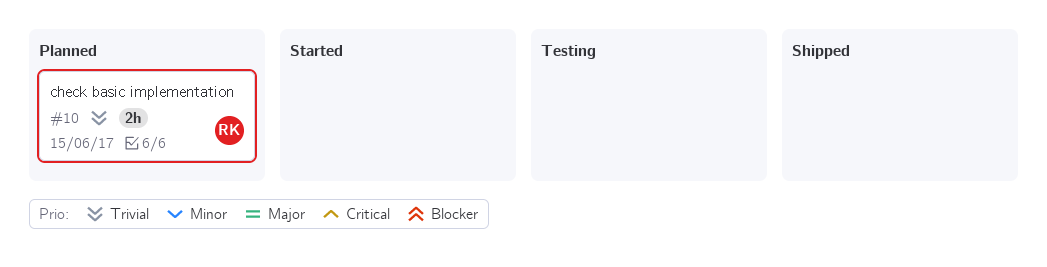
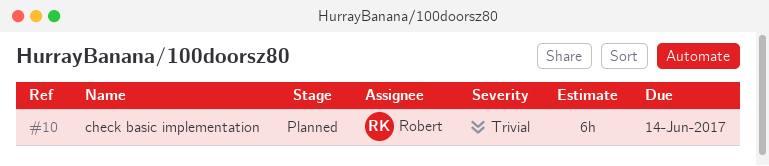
#10, estimate: 2h -> 6h
#10, due: Jun 15 -> Jun 14

